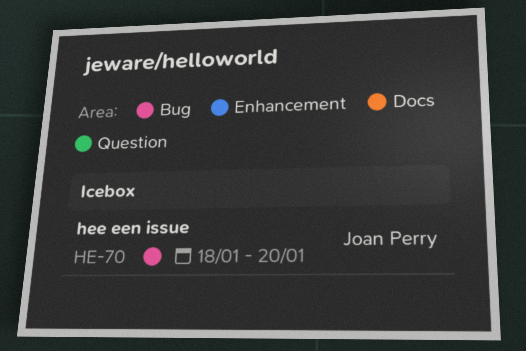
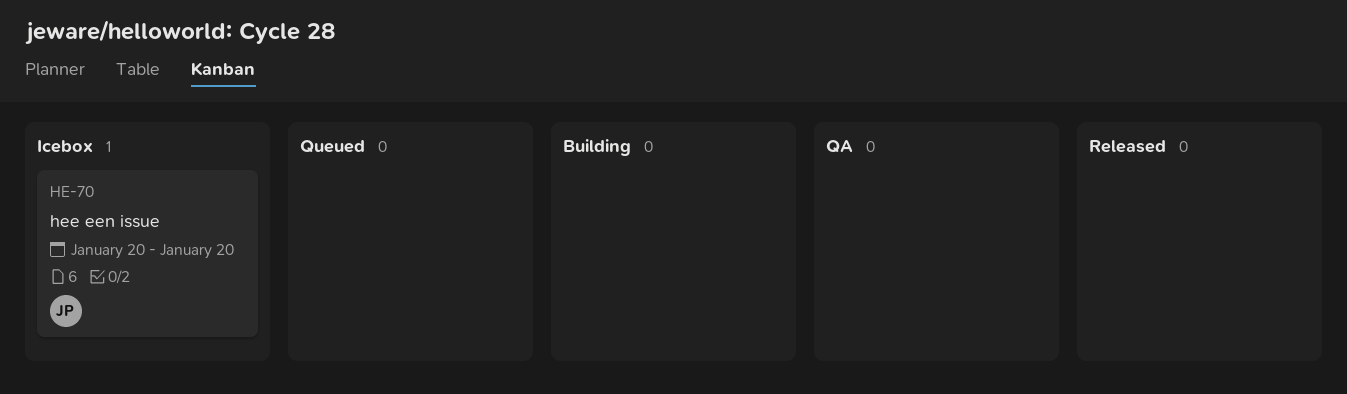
HE-70, start: Jan 18 -> Jan 20

